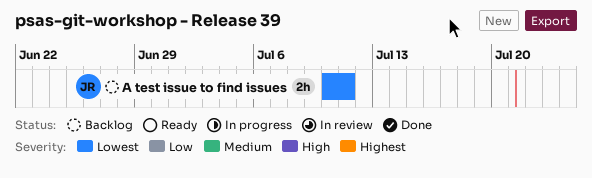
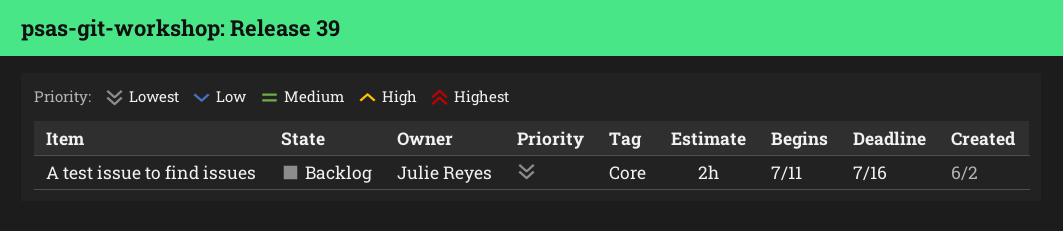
A test issue to find issues, start: Jul 10 -> Jul 11
A test issue to find issues, due: Jul 11 -> Jul 16

